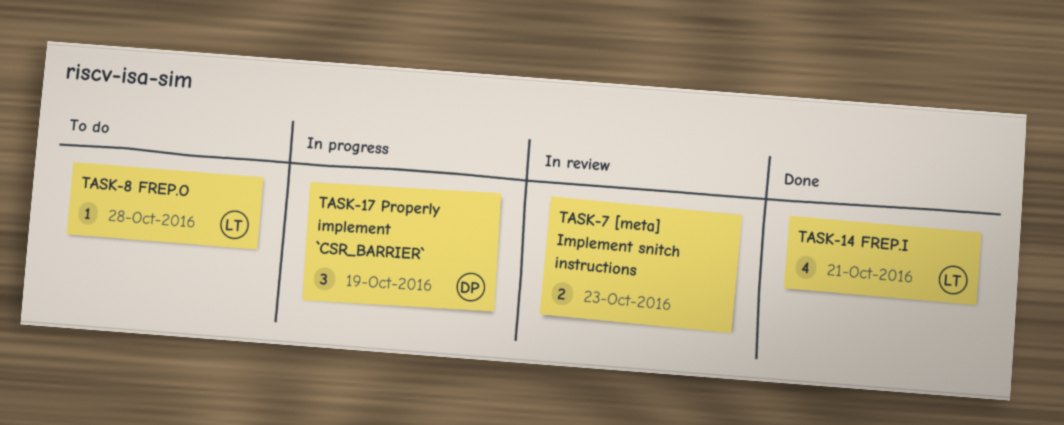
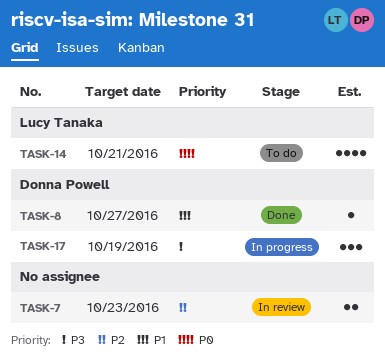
TASK-8, status: To do -> Done
TASK-8, owner: Lucy Tanaka -> Donna Powell
TASK-8, due: Oct 28 -> Oct 27
TASK-14, status: Done -> To do

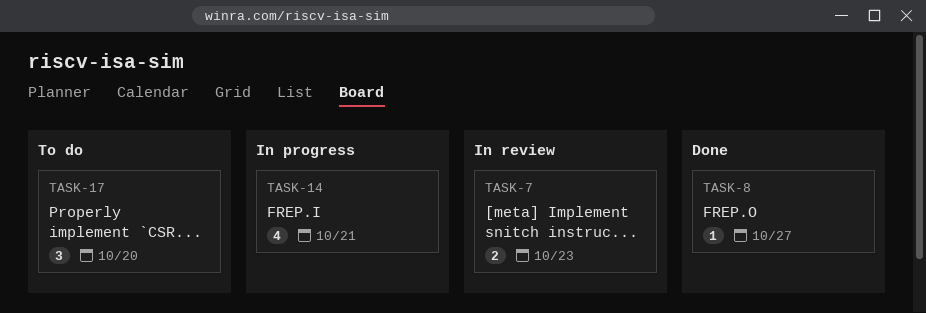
TASK-14, status: To do -> In progress
TASK-17, status: In progress -> To do
TASK-17, due: Oct 19 -> Oct 20

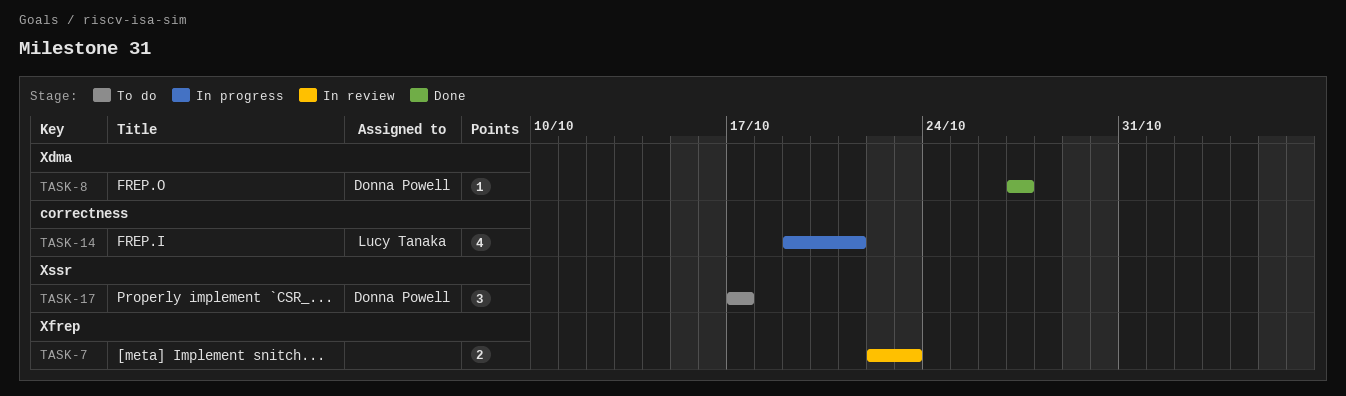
TASK-17, due: Oct 20 -> Oct 17

